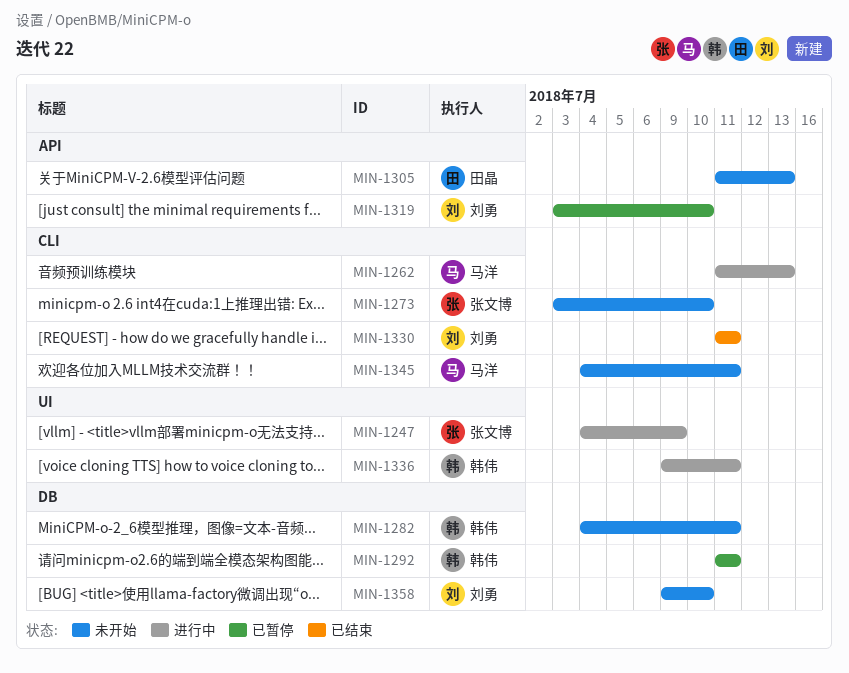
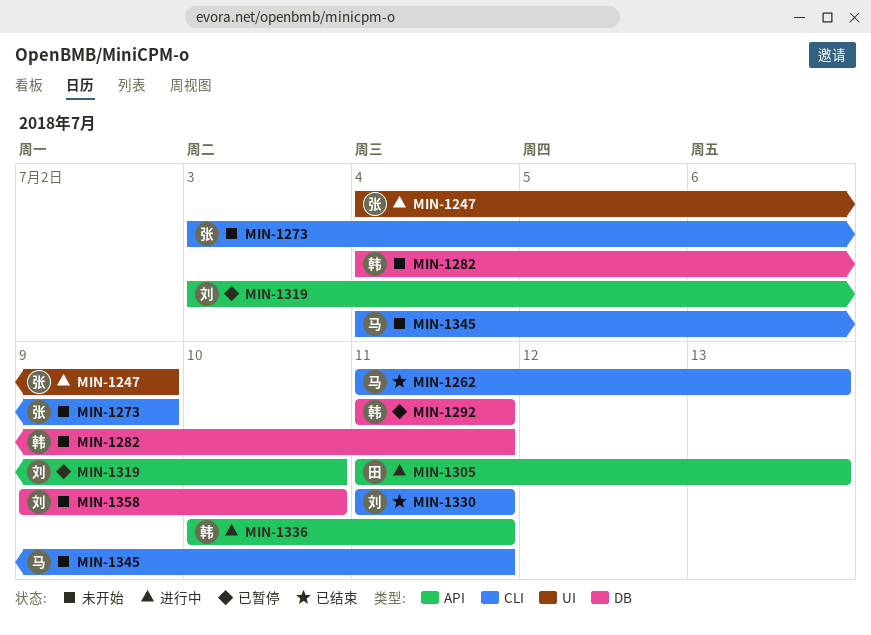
MIN-1262, status: 进行中 -> 已结束
MIN-1273, due: Jul 10 -> Jul 9
MIN-1305, status: 未开始 -> 进行中
MIN-1336, label: UI -> API
MIN-1336, start: Jul 9 -> Jul 10

